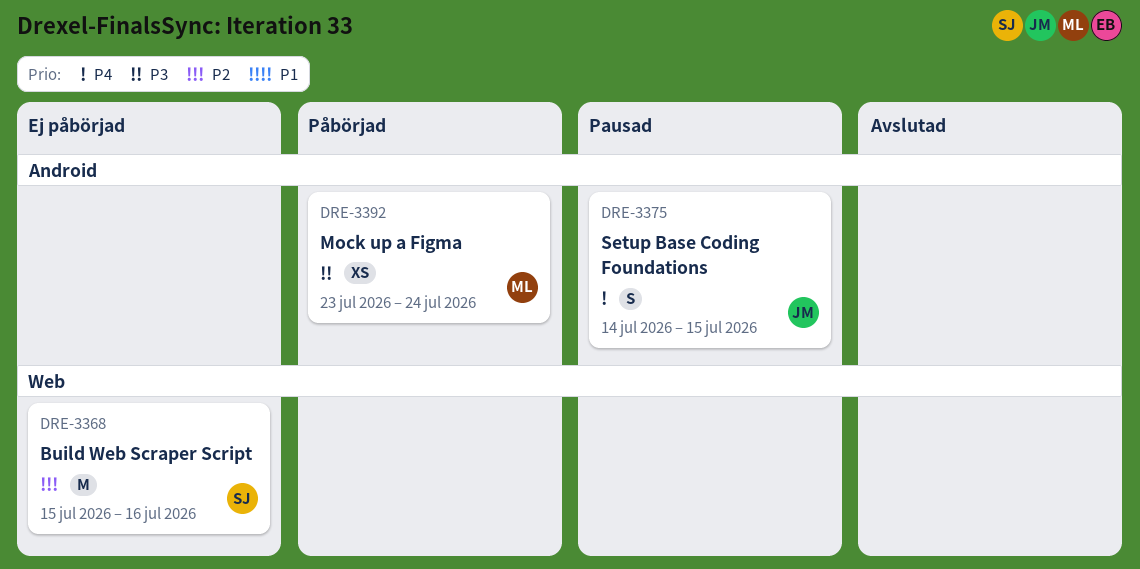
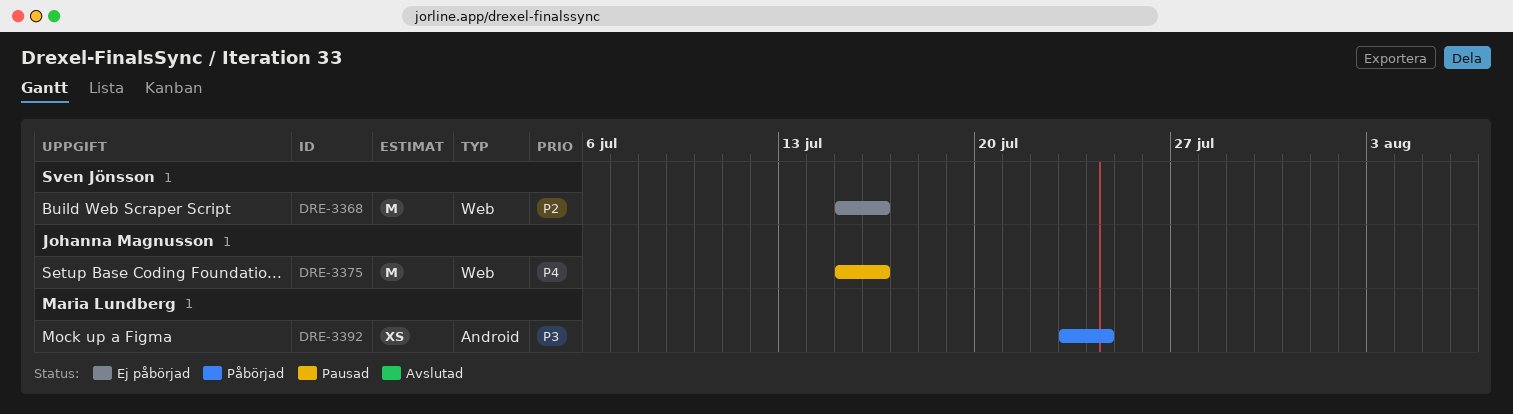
DRE-3375, label: Android -> Web
DRE-3375, estimate: S -> M
DRE-3375, start: Jul 14 -> Jul 15
DRE-3375, due: Jul 15 -> Jul 16

